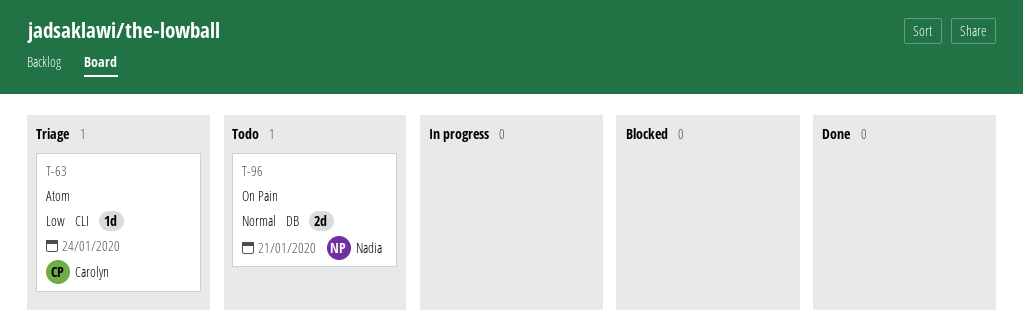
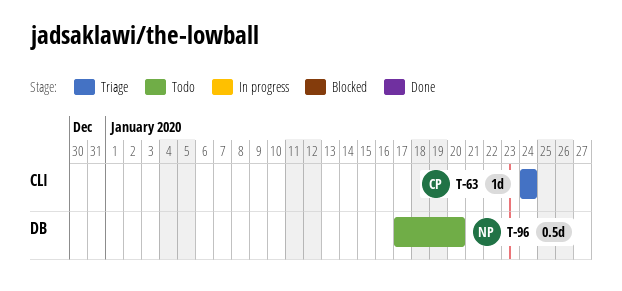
T-96, estimate: 2d -> 0.5d
T-96, due: Jan 21 -> Jan 20

